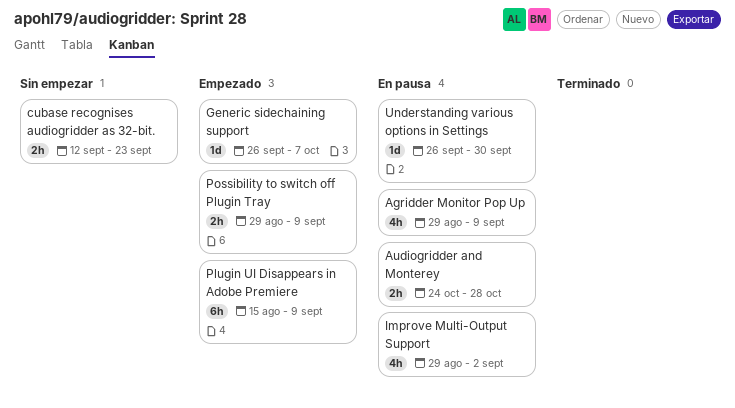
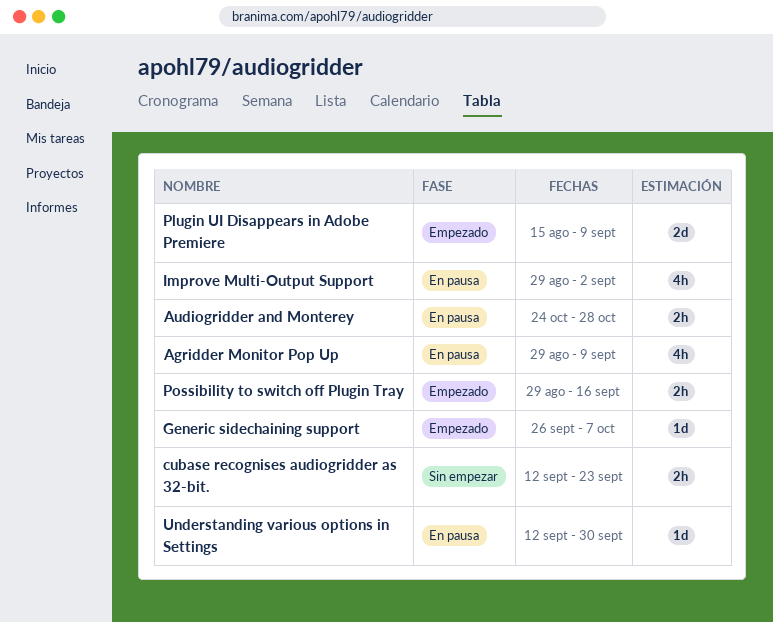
Plugin UI Disappears in Adobe Premiere, estimate: 6h -> 2d
Possibility to switch off Plugin Tray, due: Sep 9 -> Sep 16
Understanding various options in Settings, start: Sep 26 -> Sep 12

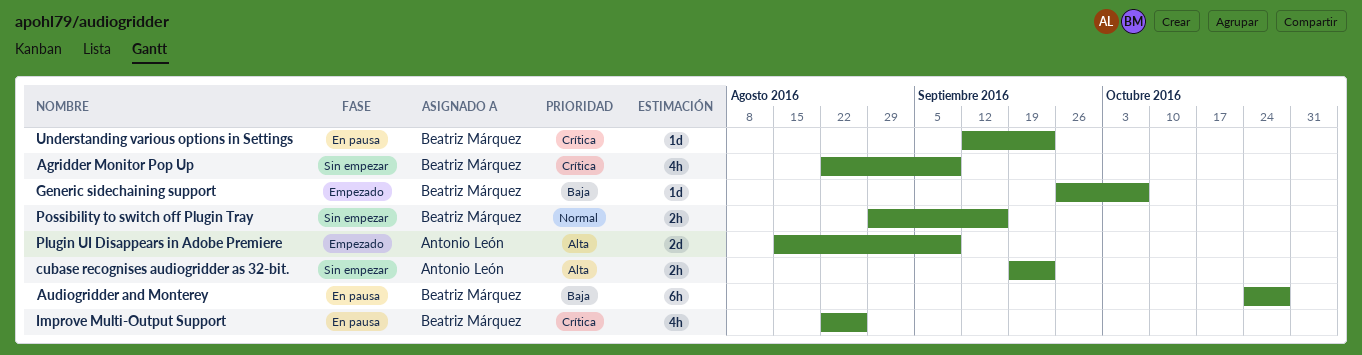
Agridder Monitor Pop Up, status: En pausa -> Sin empezar
Agridder Monitor Pop Up, start: Aug 29 -> Aug 22
Audiogridder and Monterey, estimate: 2h -> 6h
cubase recognises audiogridder as 32-bit., start: Sep 12 -> Sep 19
Improve Multi-Output Support, start: Aug 29 -> Aug 22
Improve Multi-Output Support, due: Sep 2 -> Aug 26
Possibility to switch off Plugin Tray, status: Empezado -> Sin empezar
Understanding various options in Settings, due: Sep 30 -> Sep 23

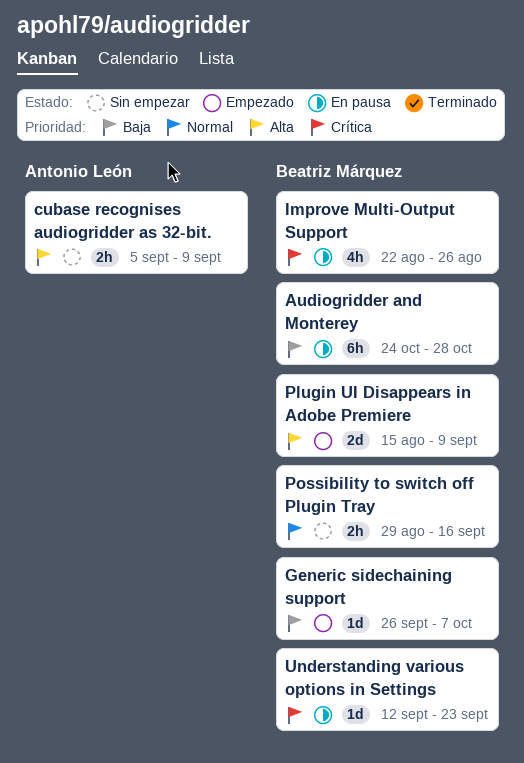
Agridder Monitor Pop Up: present -> none
cubase recognises audiogridder as 32-bit., start: Sep 19 -> Sep 5
cubase recognises audiogridder as 32-bit., due: Sep 23 -> Sep 9
Plugin UI Disappears in Adobe Premiere, owner: Antonio León -> Beatriz Márquez

